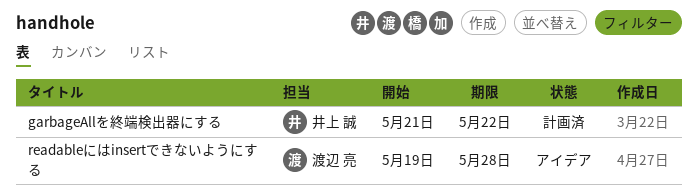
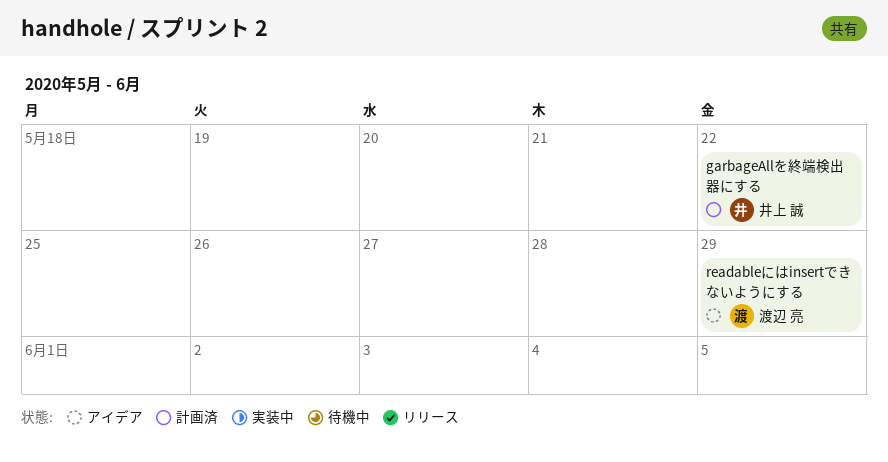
readableにはinsertできないようにする, due: May 28 -> May 29

